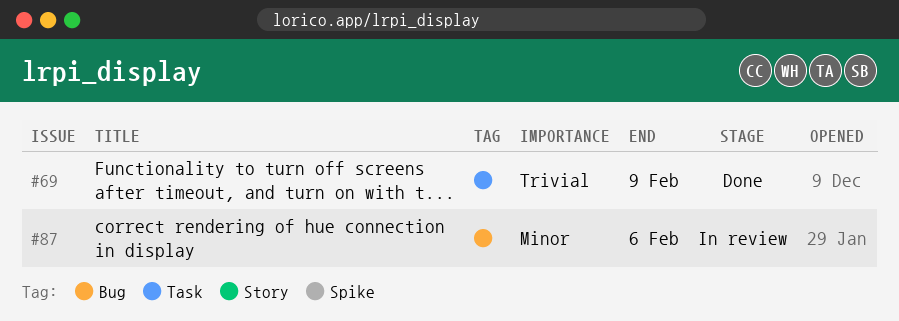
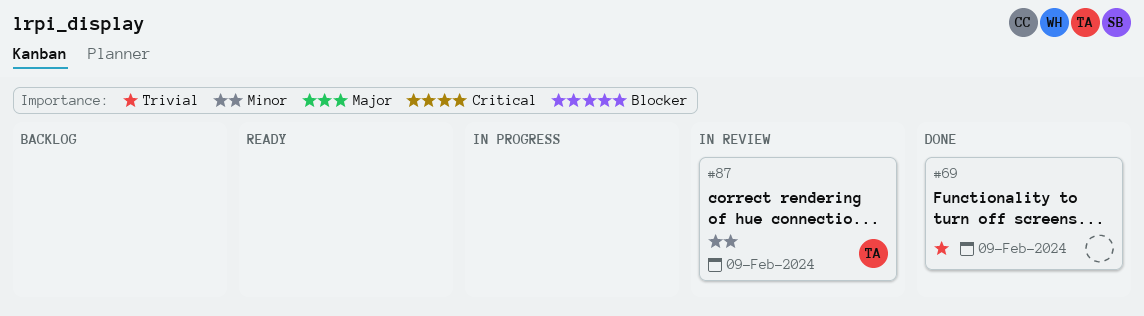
#87, due: Feb 6 -> Feb 9

